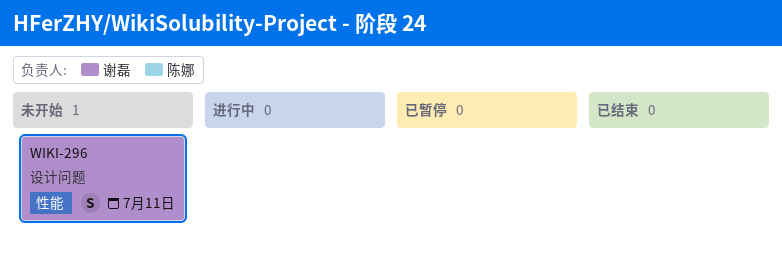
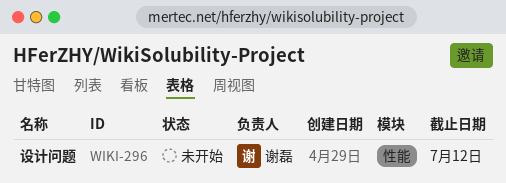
WIKI-296, due: Jul 11 -> Jul 12

